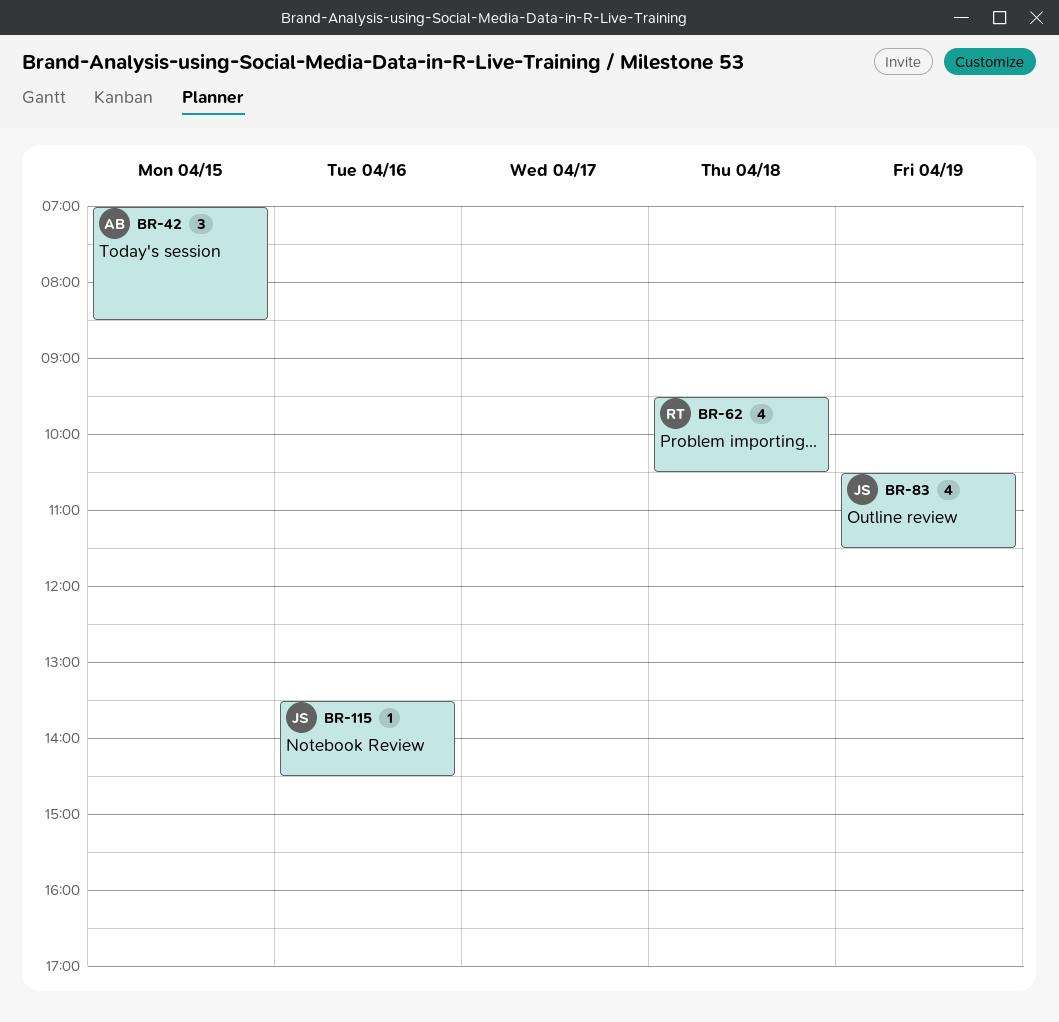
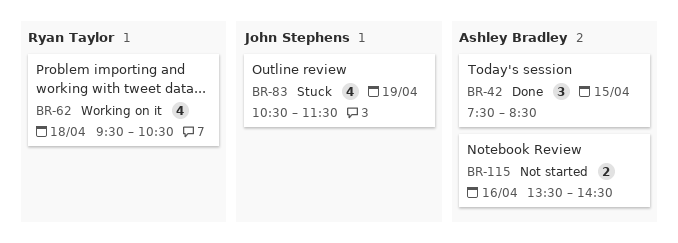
BR-42, begins: 07:00 -> 07:30
BR-115, owner: John Stephens -> Ashley Bradley
BR-115, estimate: 1 -> 2

